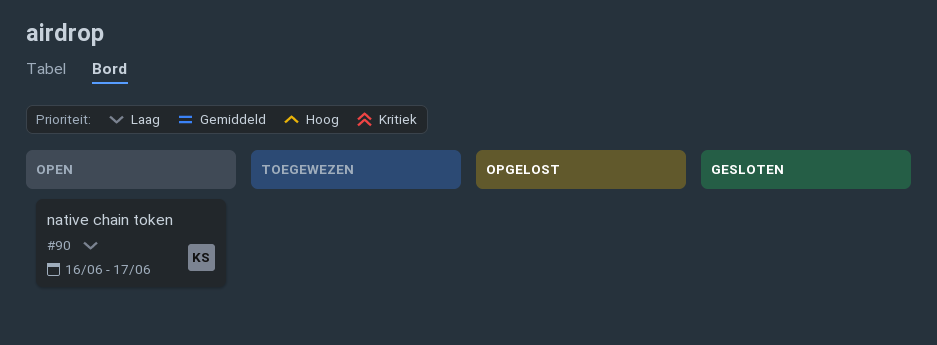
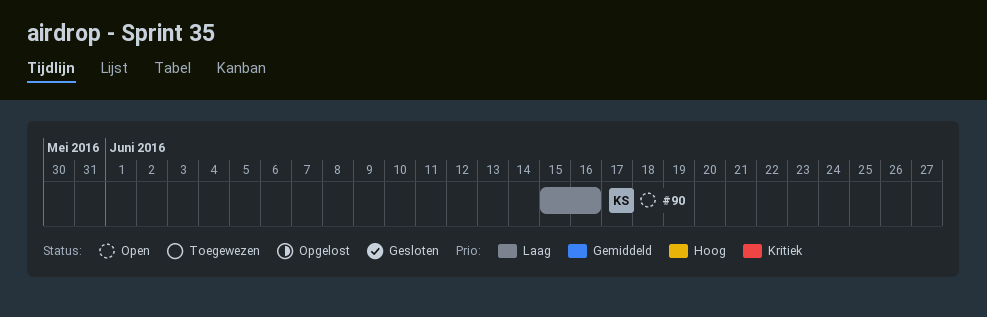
#90, start: Jun 16 -> Jun 15
#90, due: Jun 17 -> Jun 16

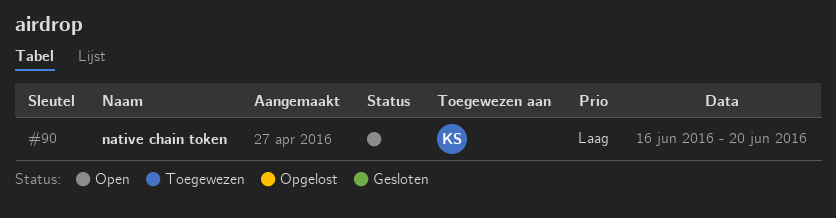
#90, start: Jun 15 -> Jun 16
#90, due: Jun 16 -> Jun 20

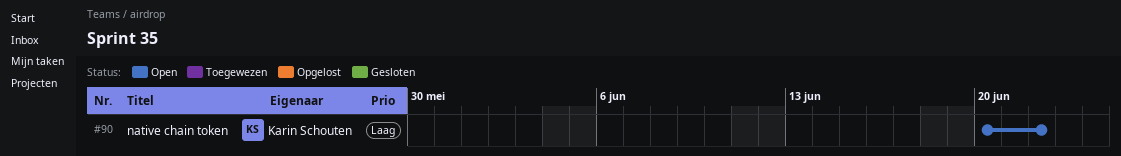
#90, start: Jun 16 -> Jun 20
#90, due: Jun 20 -> Jun 22

